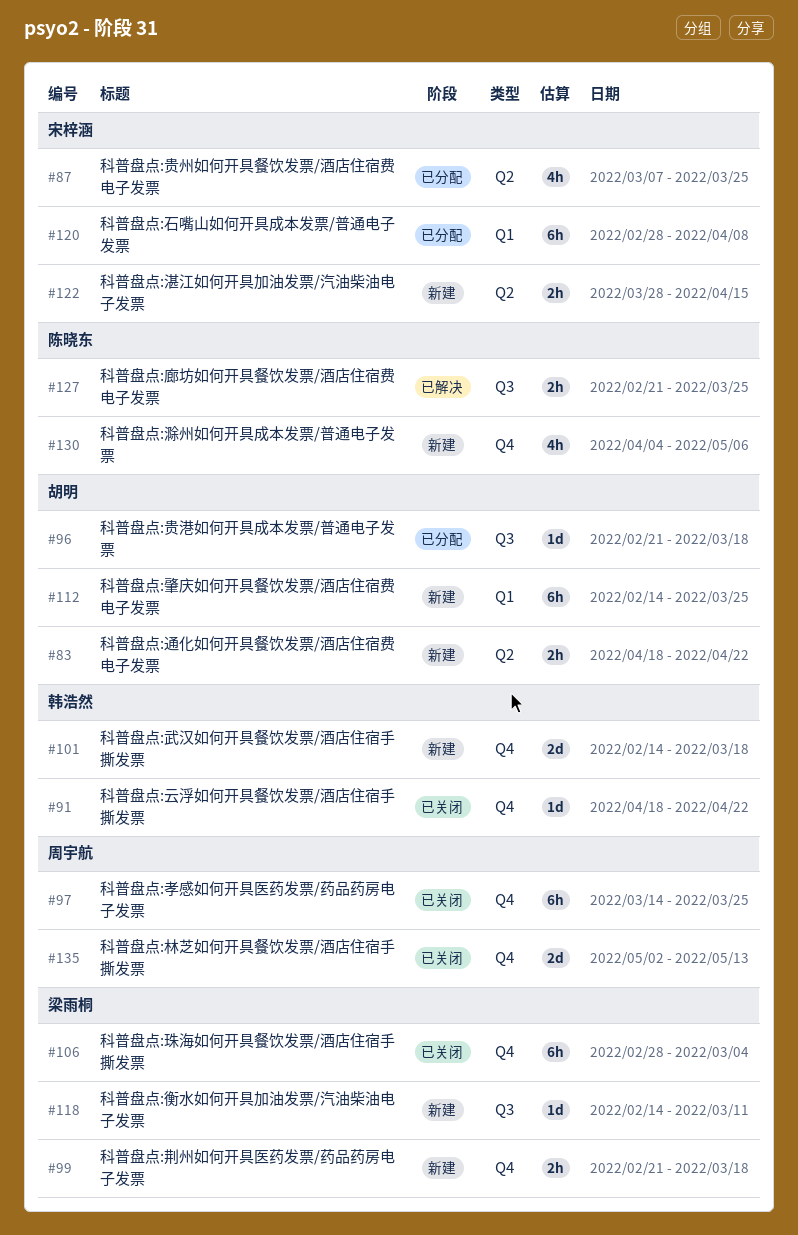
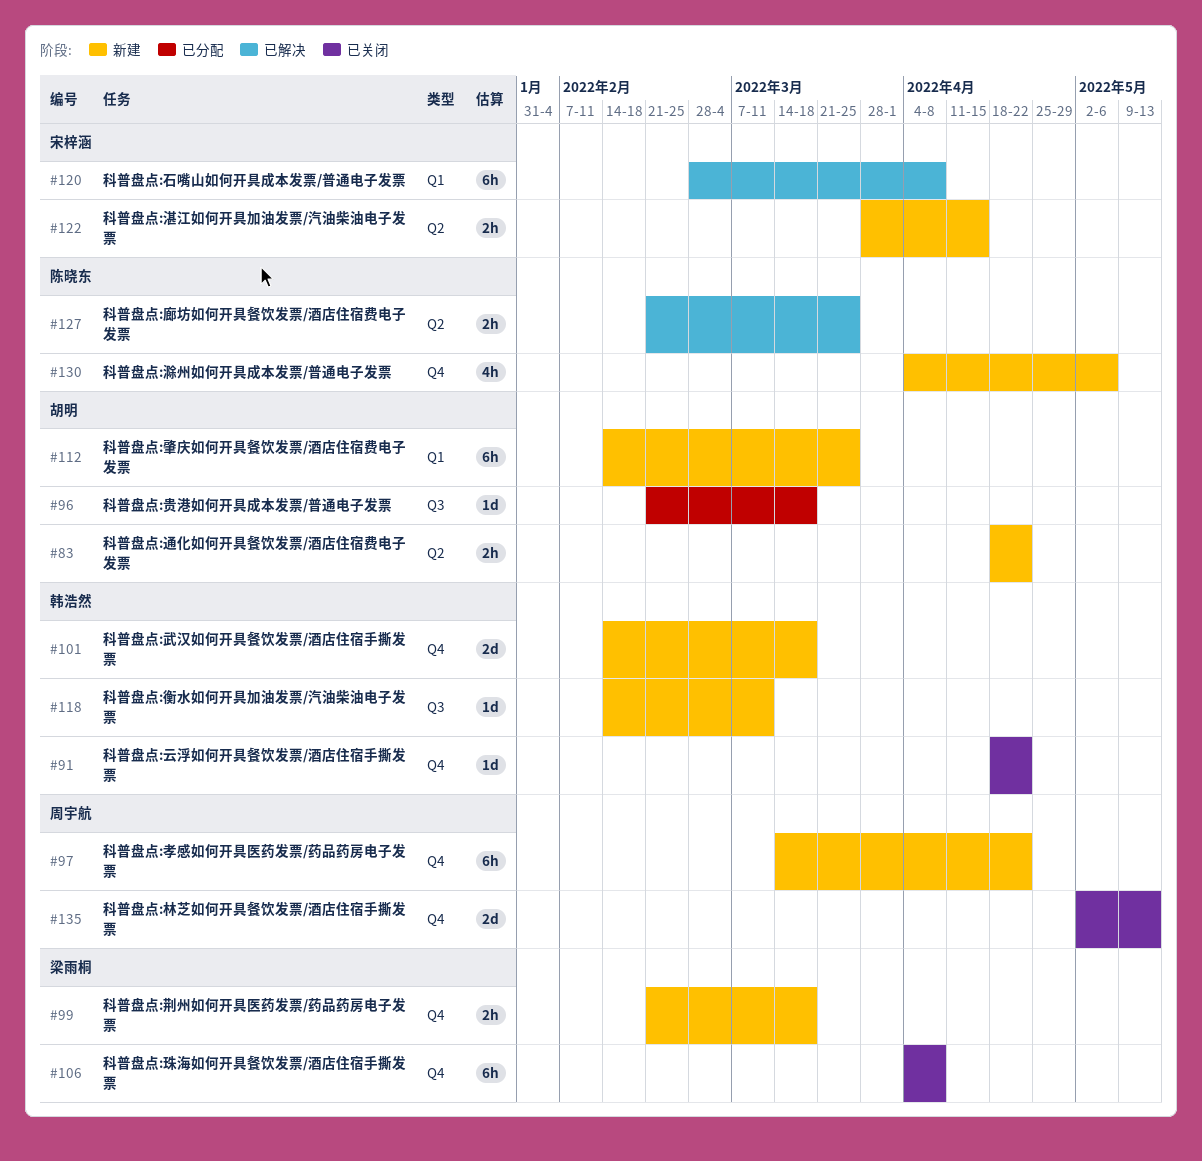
#87: present -> none
#97, status: 已关闭 -> 新建
#97, due: Mar 25 -> Apr 22
#106, start: Feb 28 -> Apr 4
#106, due: Mar 4 -> Apr 8
#118, owner: 梁雨桐 -> 韩浩然
#120, status: 已分配 -> 已解决
#127, label: Q3 -> Q2

